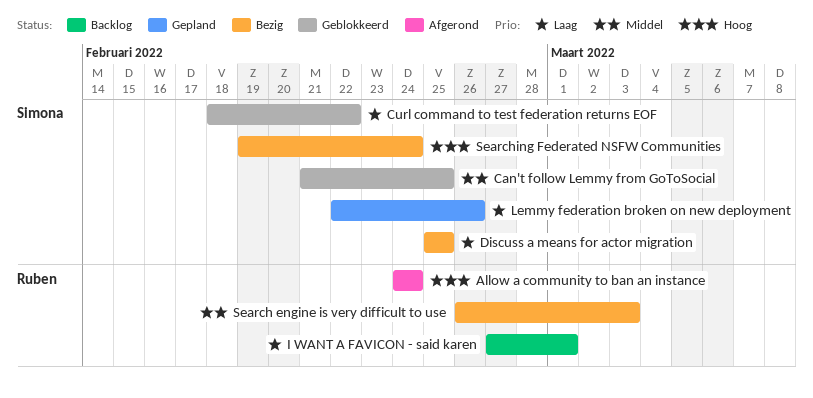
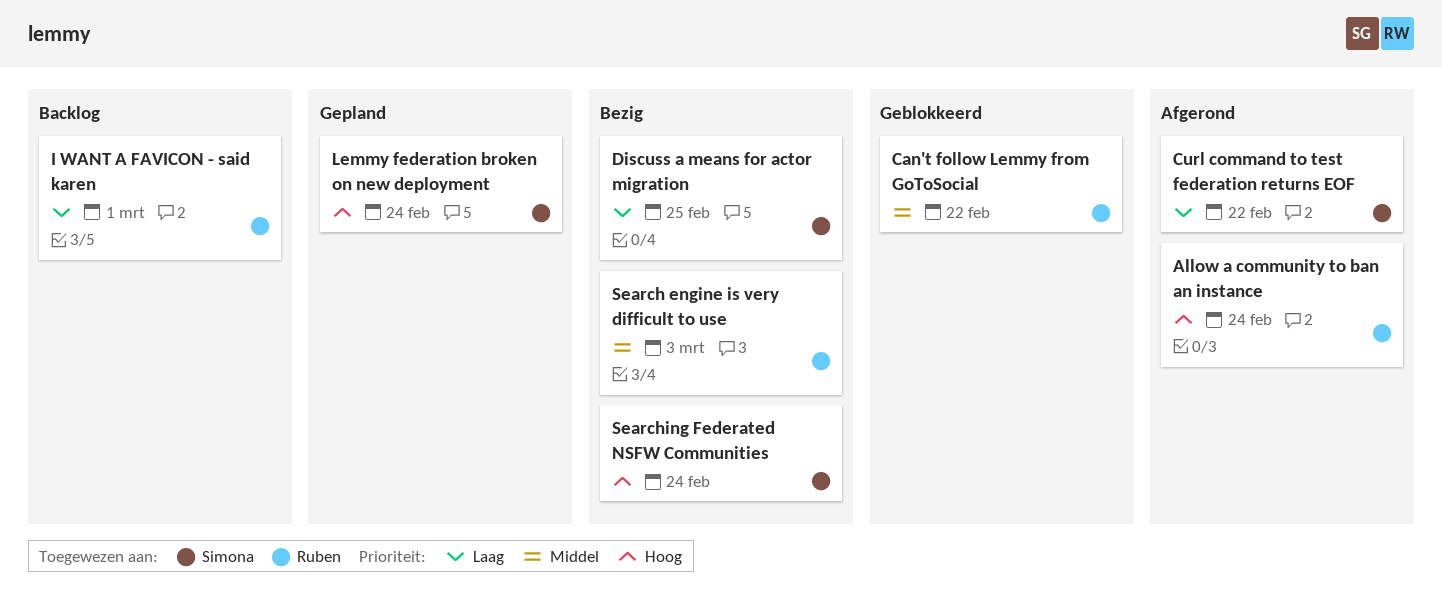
Can't follow Lemmy from GoToSocial, owner: Simona -> Ruben
Can't follow Lemmy from GoToSocial, due: Feb 25 -> Feb 22
Curl command to test federation returns EOF, status: Geblokkeerd -> Afgerond
Lemmy federation broken on new deployment, priority: Laag -> Hoog
Lemmy federation broken on new deployment, due: Feb 26 -> Feb 24

